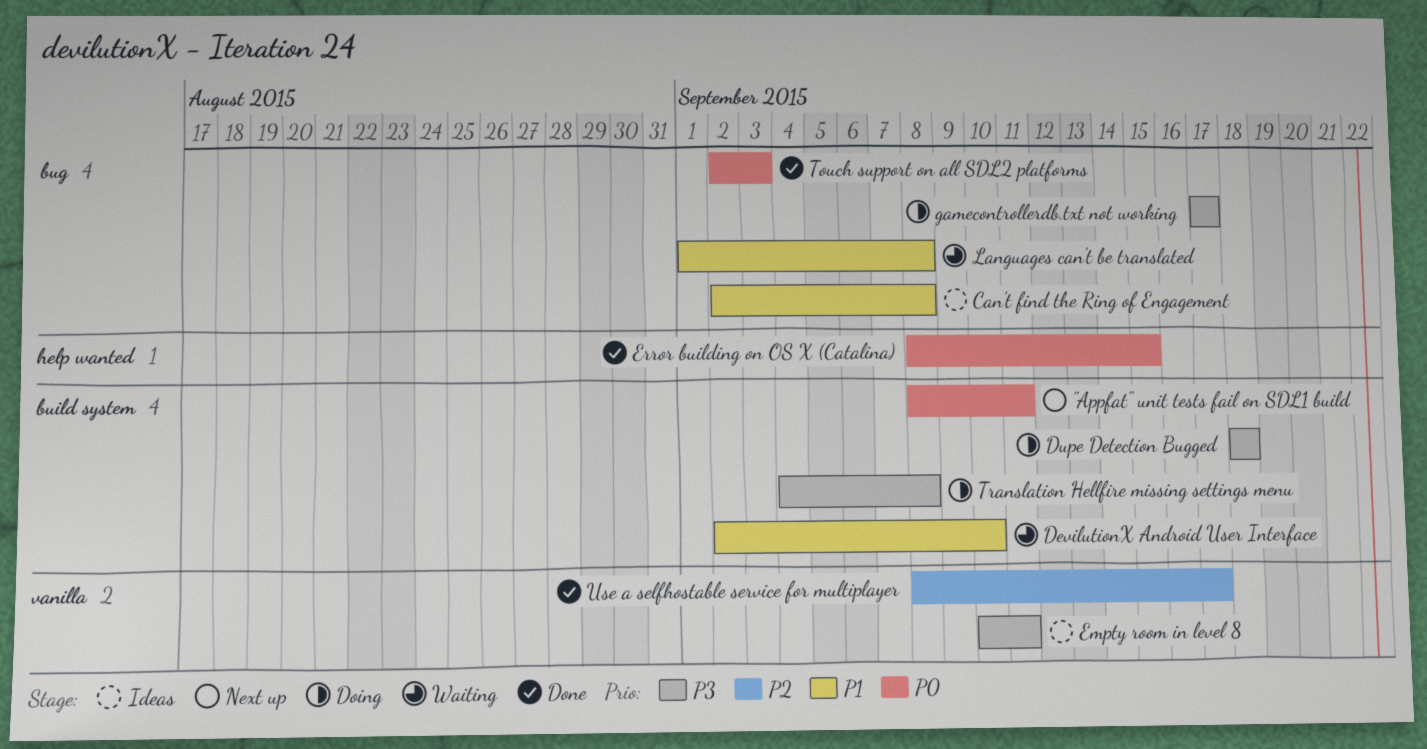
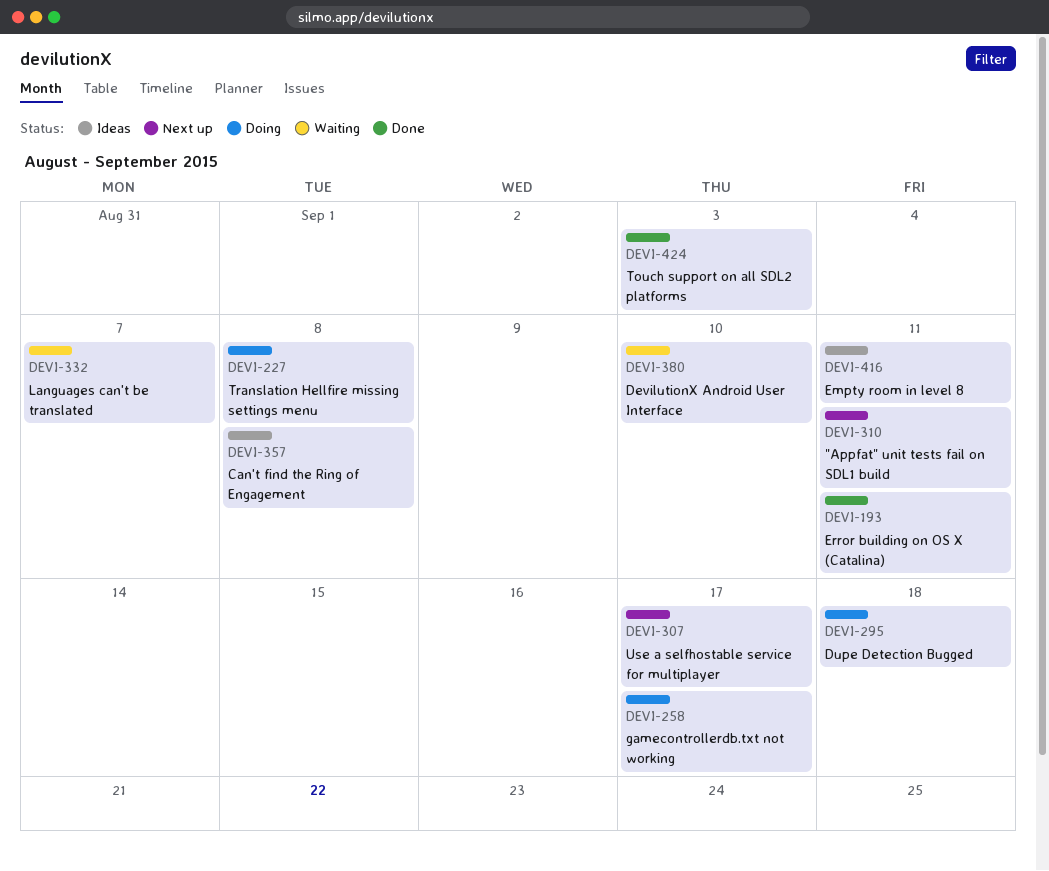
Error building on OS X (Catalina), due: Sep 15 -> Sep 11
Languages can't be translated, due: Sep 8 -> Sep 7
Use a selfhostable service for multiplayer, status: Done -> Next up

